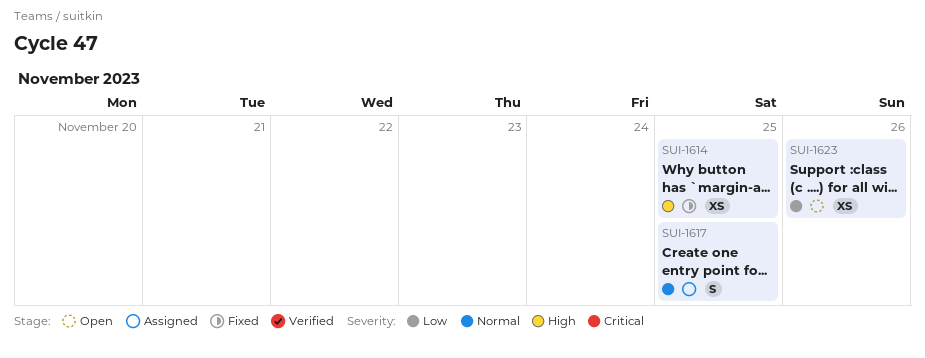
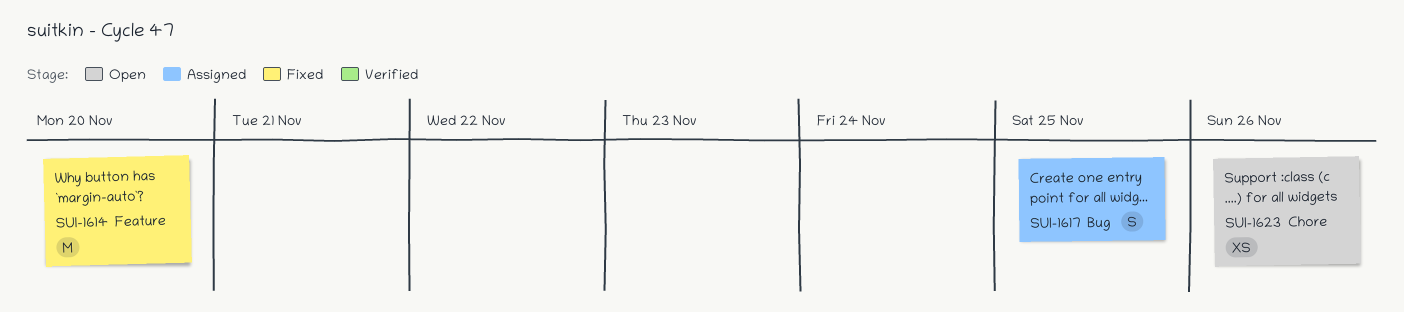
SUI-1614, estimate: XS -> M
SUI-1614, due: Nov 25 -> Nov 20

